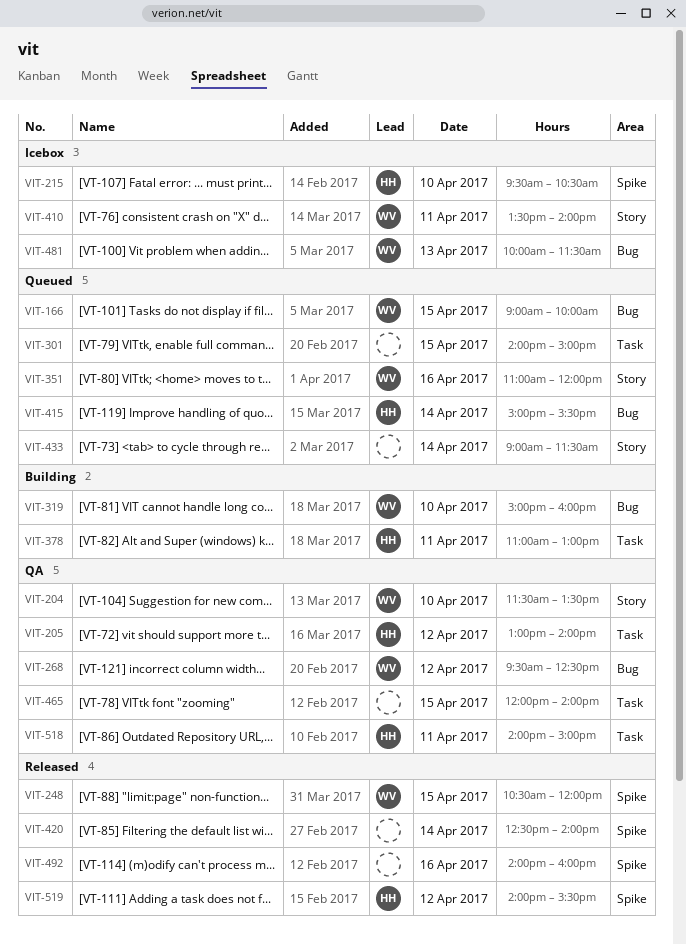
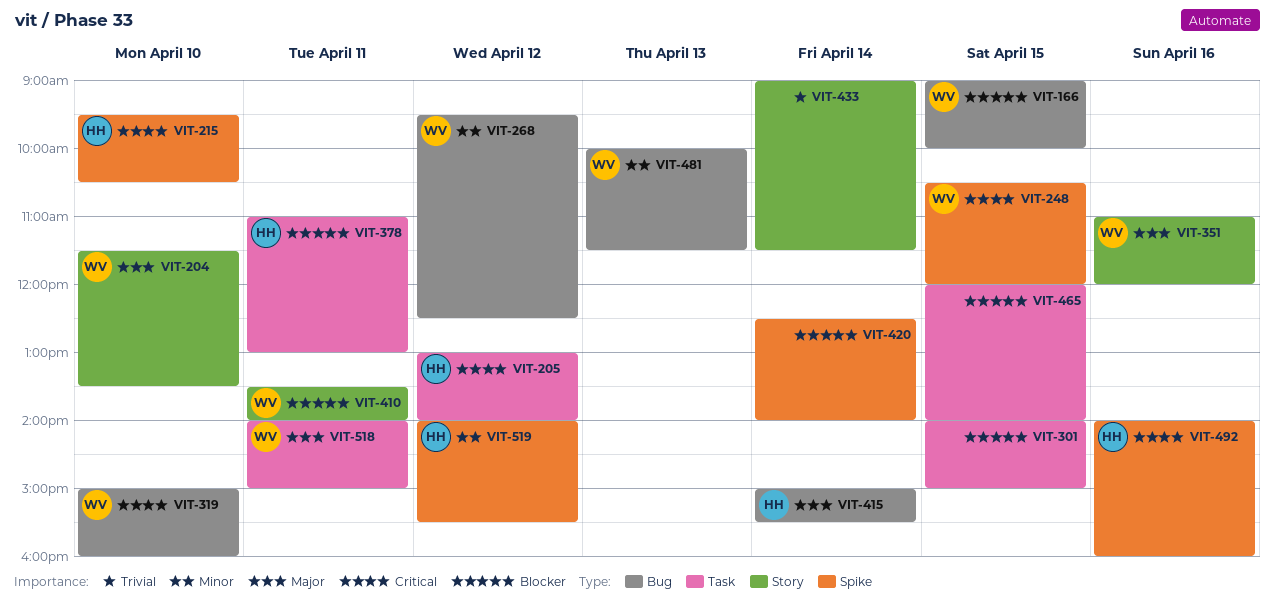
VIT-492, owner: none -> HH
VIT-518, owner: HH -> WV

